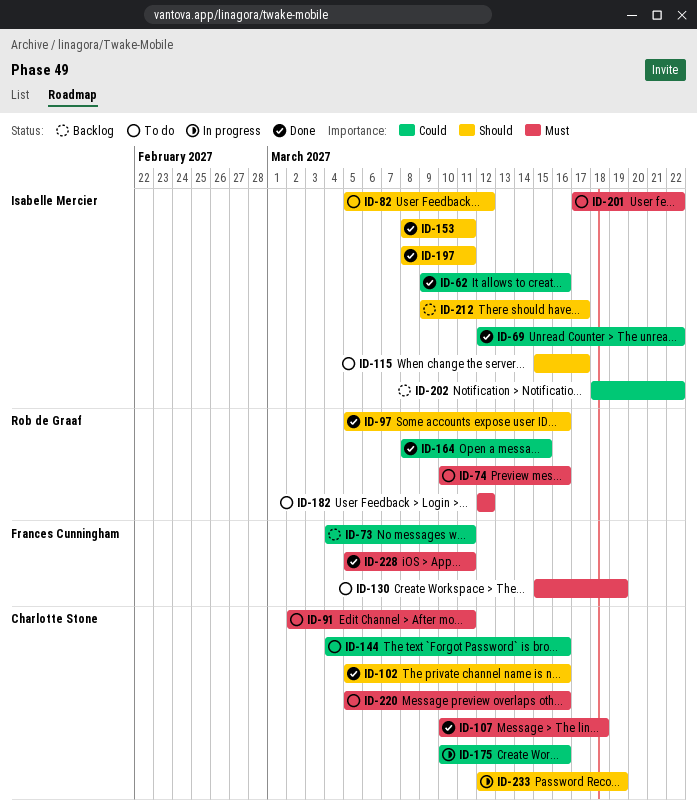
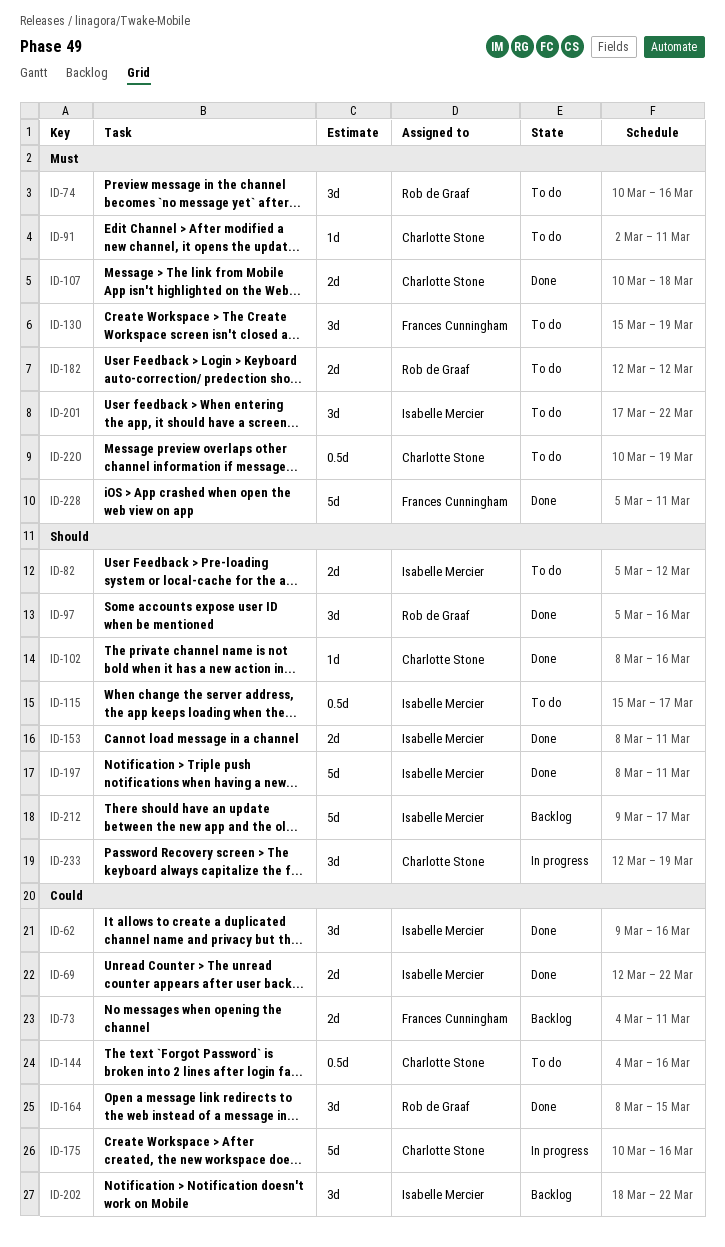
ID-102, start: Mar 5 -> Mar 8
ID-220, start: Mar 5 -> Mar 10
ID-220, due: Mar 16 -> Mar 19

